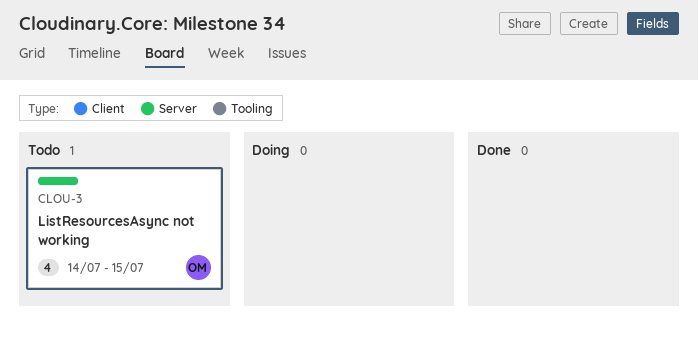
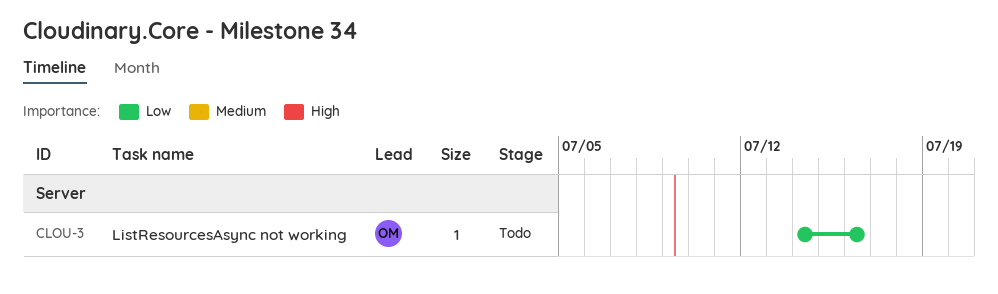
CLOU-3, estimate: 4 -> 1
CLOU-3, due: Jul 15 -> Jul 16

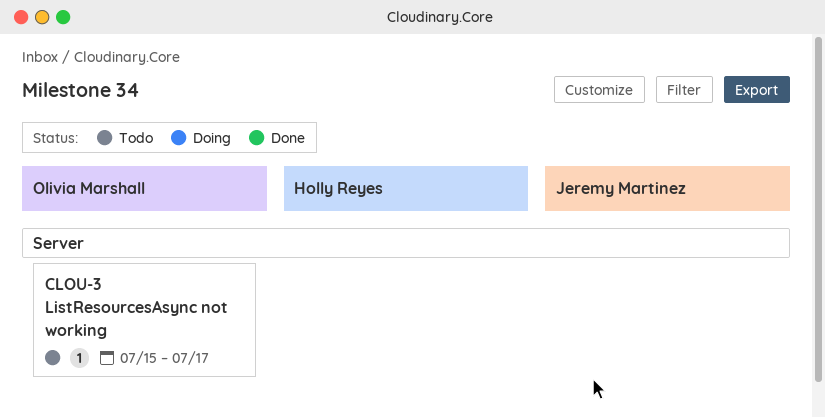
CLOU-3, start: Jul 14 -> Jul 15
CLOU-3, due: Jul 16 -> Jul 17

